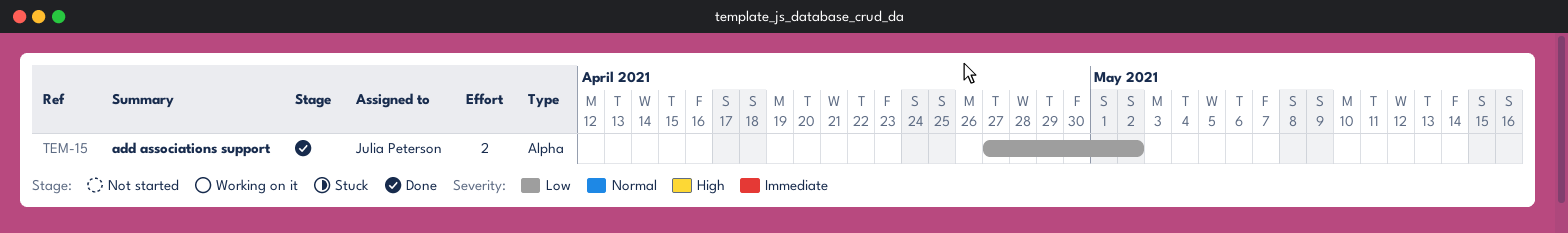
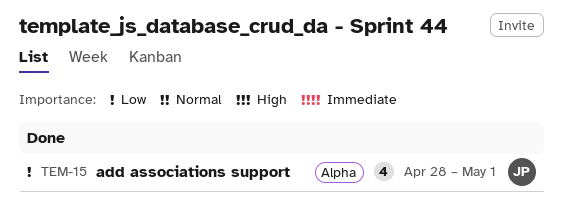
TEM-15, estimate: 2 -> 4
TEM-15, start: Apr 27 -> Apr 28
TEM-15, due: May 2 -> May 1

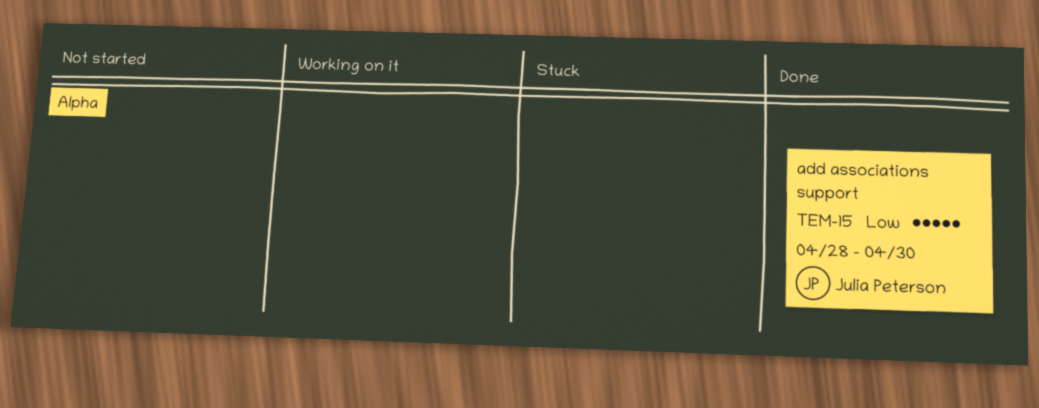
TEM-15, estimate: 4 -> 5
TEM-15, due: May 1 -> Apr 30

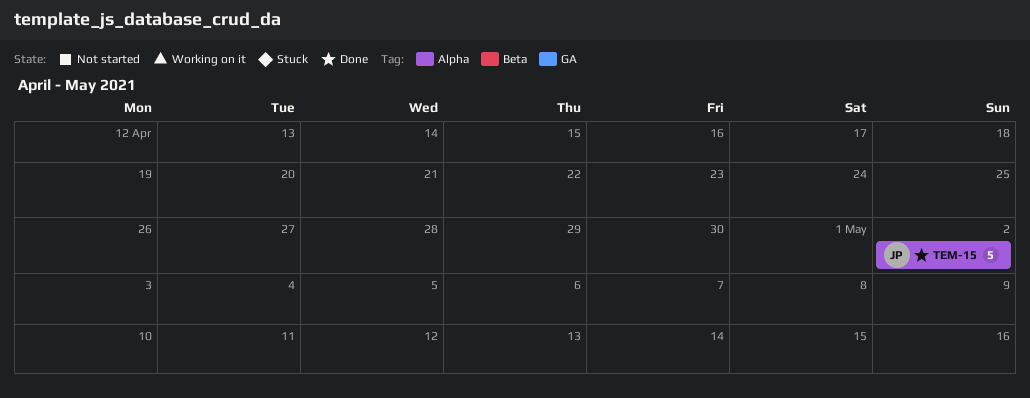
TEM-15, start: Apr 28 -> May 2
TEM-15, due: Apr 30 -> May 2

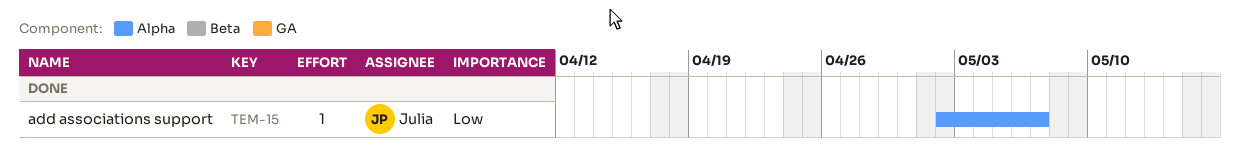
TEM-15, estimate: 5 -> 1
TEM-15, due: May 2 -> May 7

